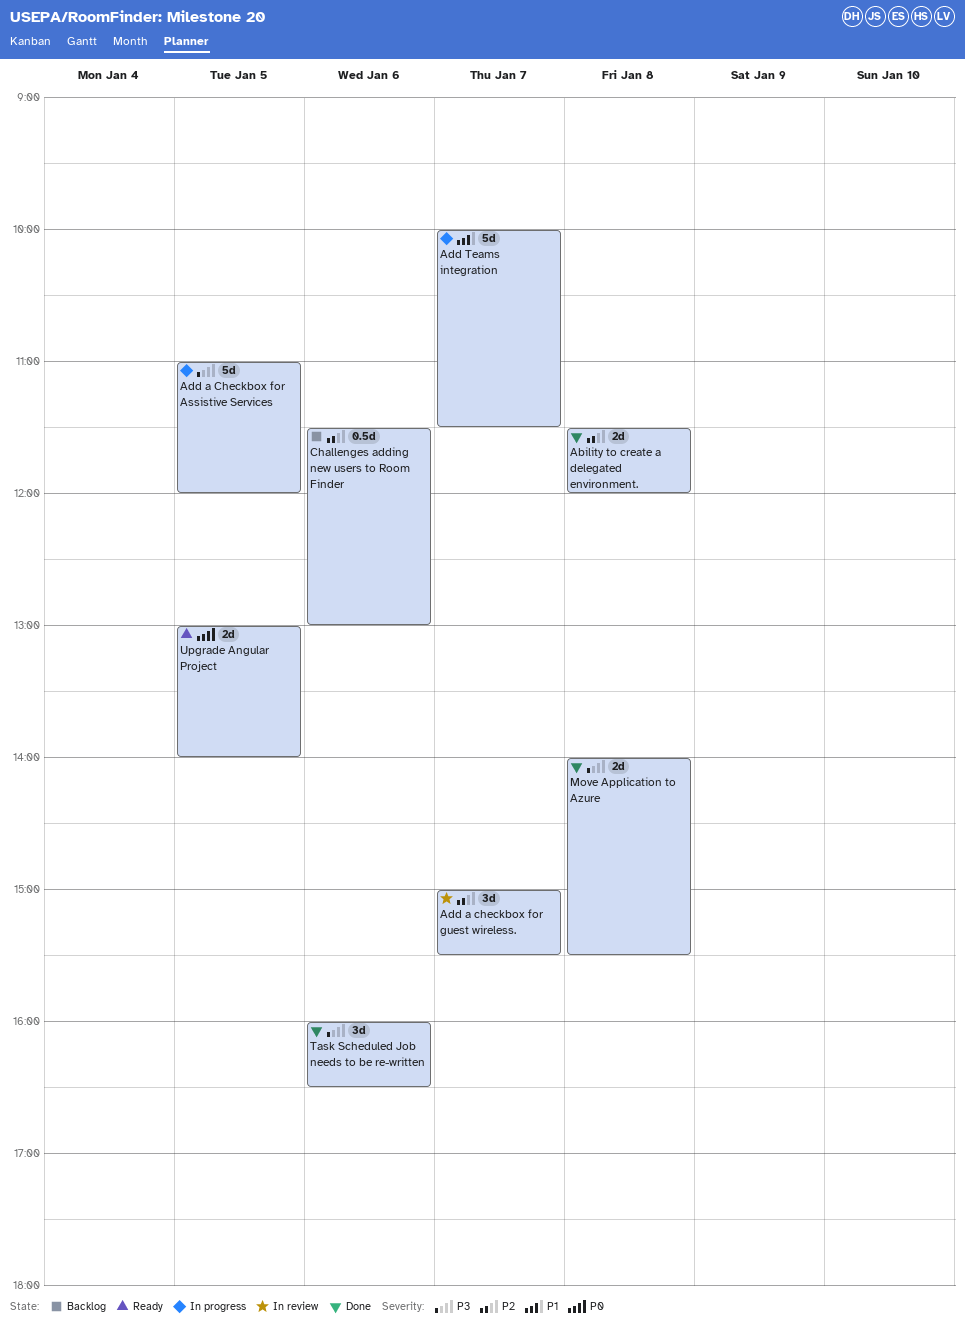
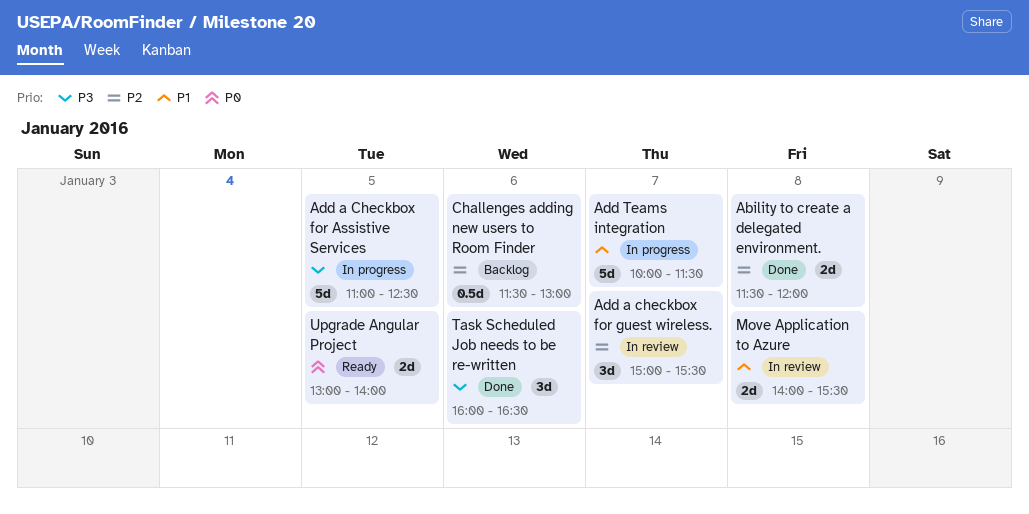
Add a Checkbox for Assistive Services, ends: 12:00 -> 12:30
Move Application to Azure, status: Done -> In review
Move Application to Azure, priority: P3 -> P1

